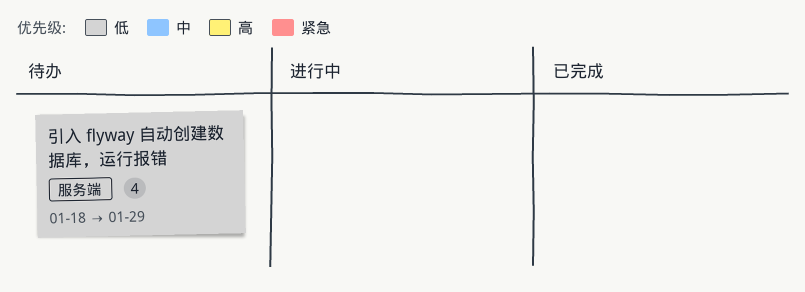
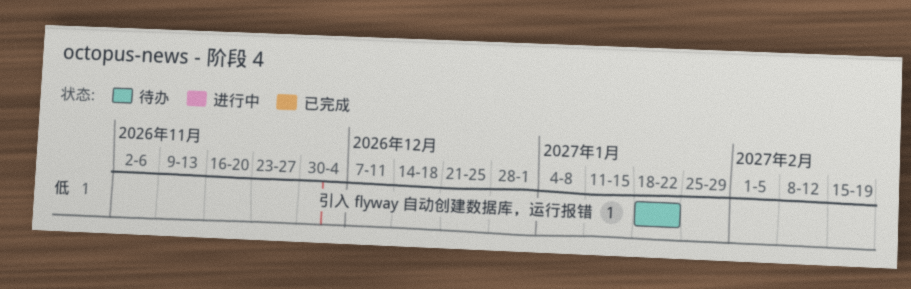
引入 flyway 自动创建数据库，运行报错, estimate: 4 -> 1
引入 flyway 自动创建数据库，运行报错, due: Jan 29 -> Jan 22

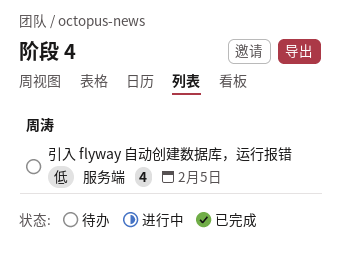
引入 flyway 自动创建数据库，运行报错, estimate: 1 -> 4
引入 flyway 自动创建数据库，运行报错, due: Jan 22 -> Feb 5

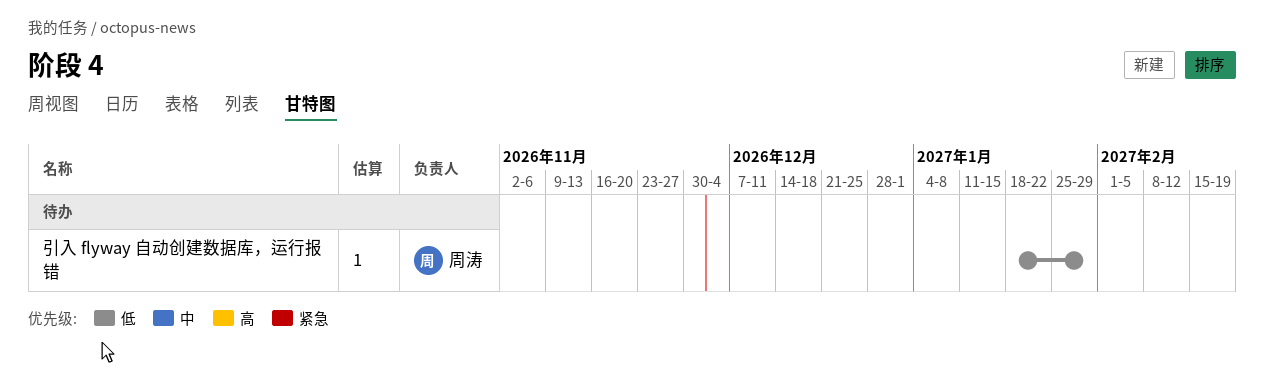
引入 flyway 自动创建数据库，运行报错, estimate: 4 -> 1
引入 flyway 自动创建数据库，运行报错, due: Feb 5 -> Jan 29

